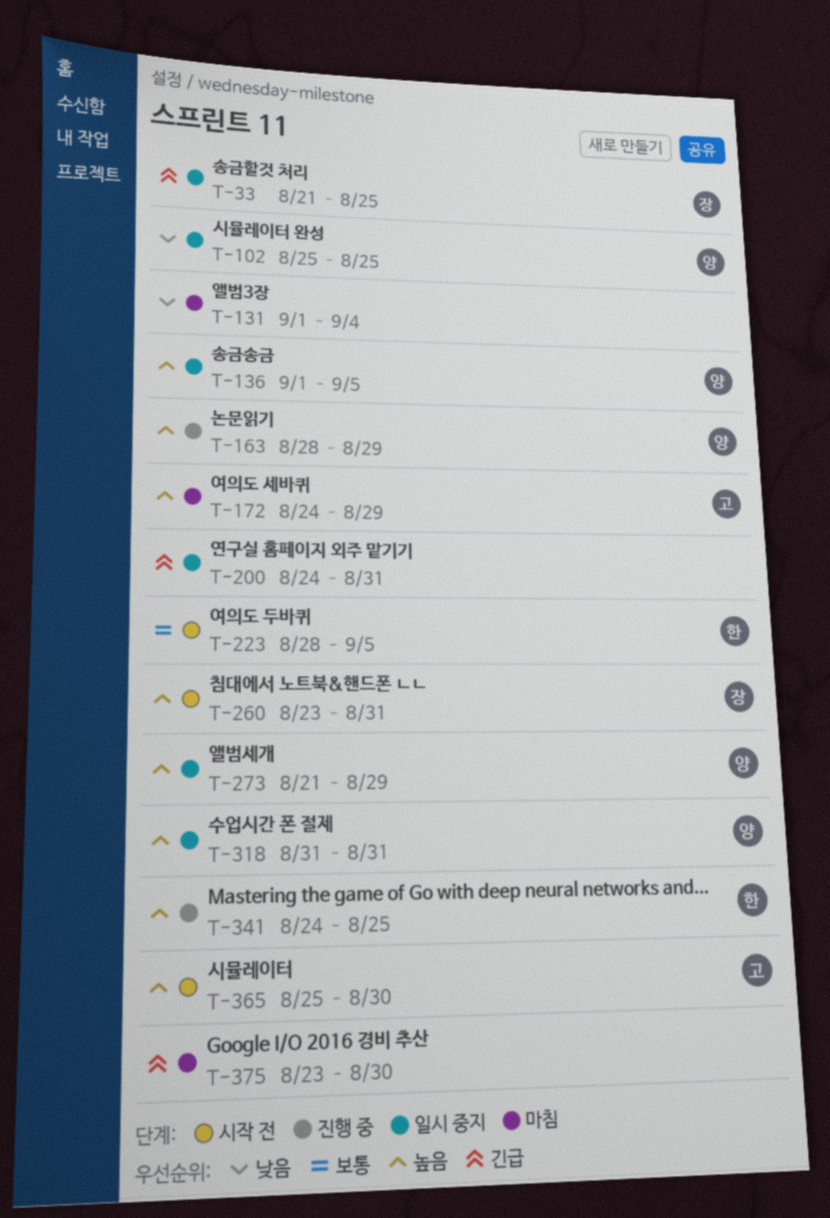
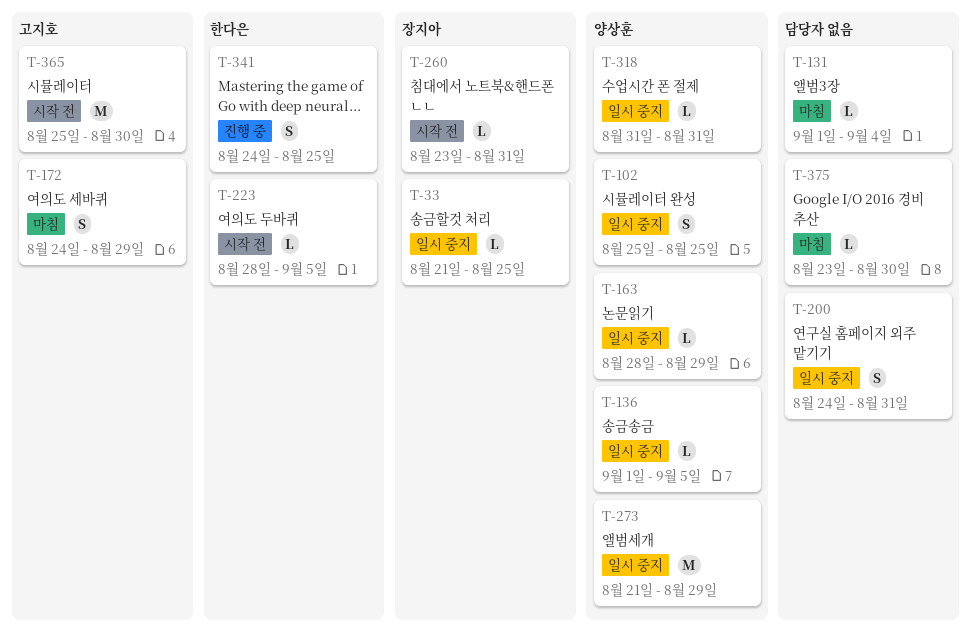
T-163, status: 진행 중 -> 일시 중지

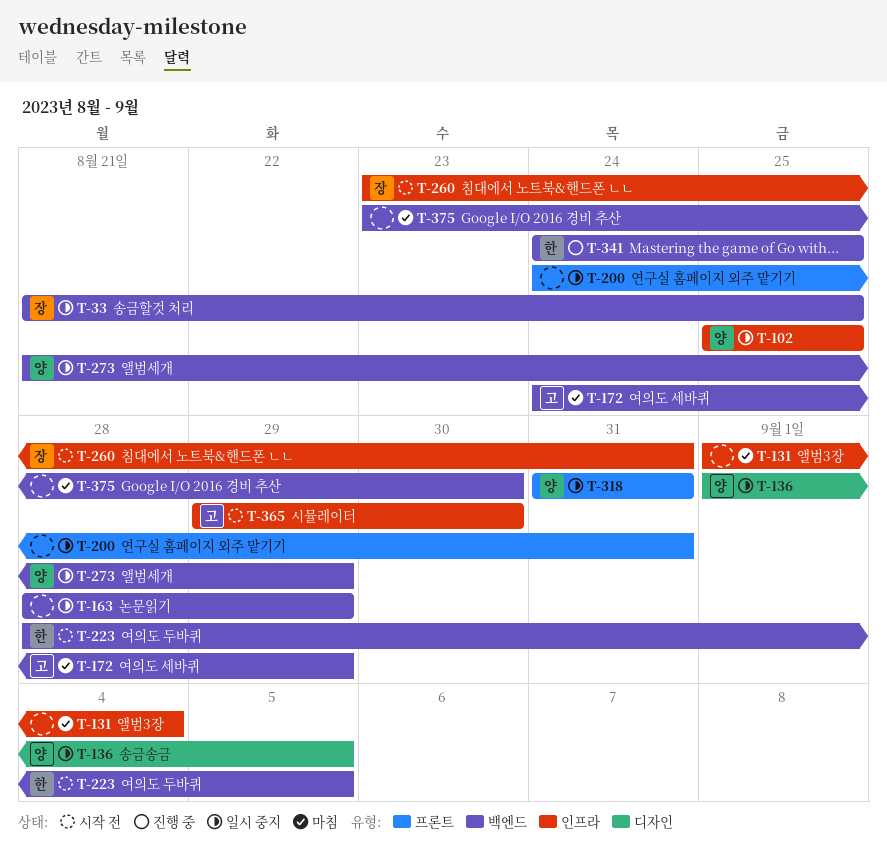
T-163, owner: 양상훈 -> none
T-365, start: Aug 25 -> Aug 29

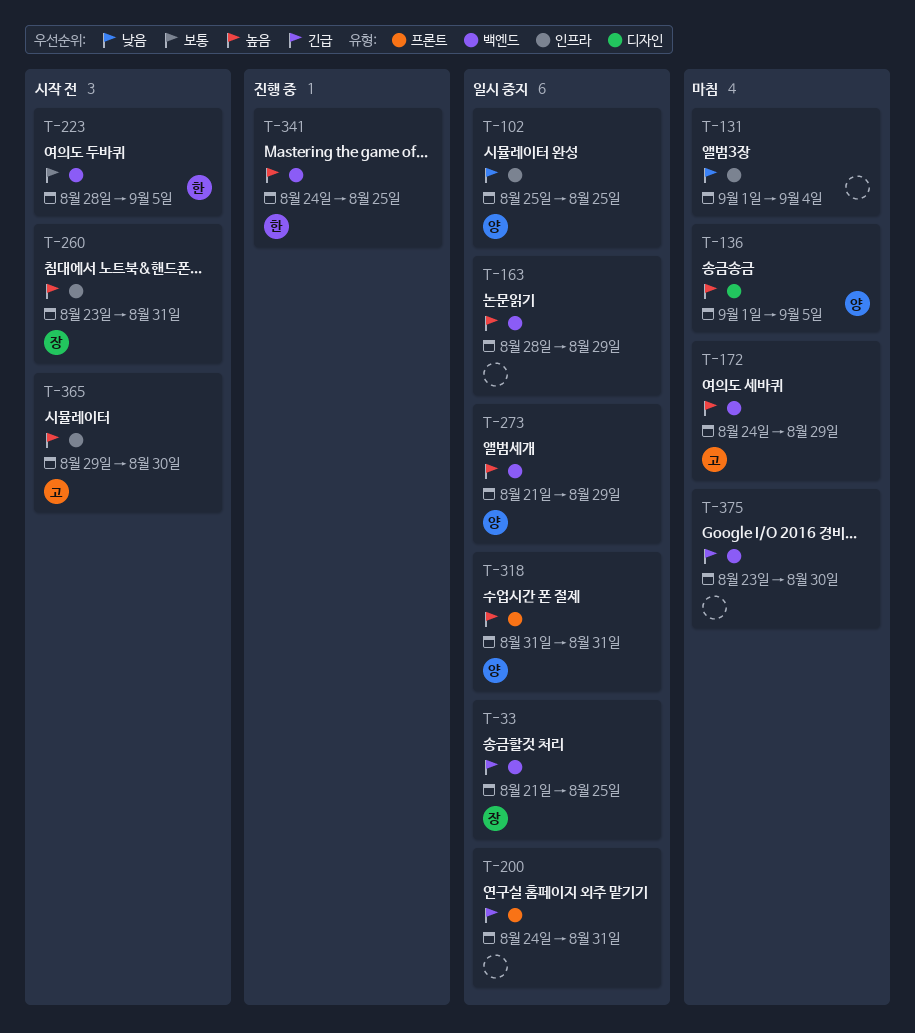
T-136, status: 일시 중지 -> 마침

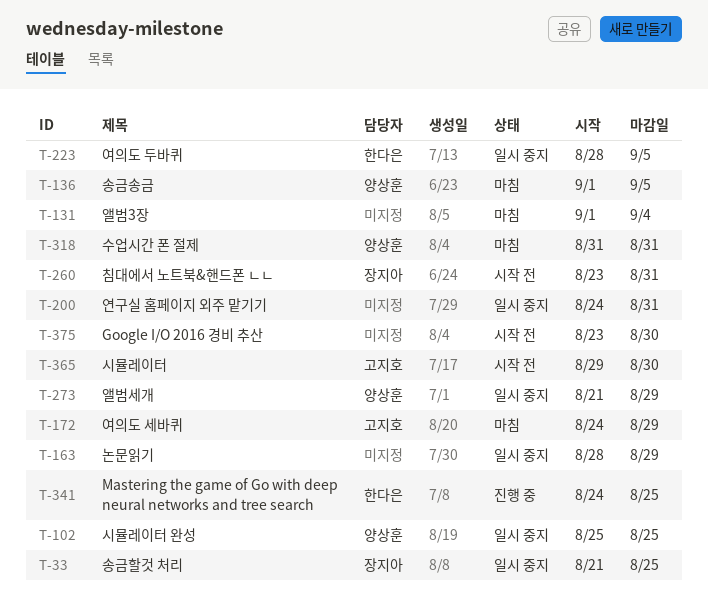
T-223, status: 시작 전 -> 일시 중지
T-318, status: 일시 중지 -> 마침
T-375, status: 마침 -> 시작 전

